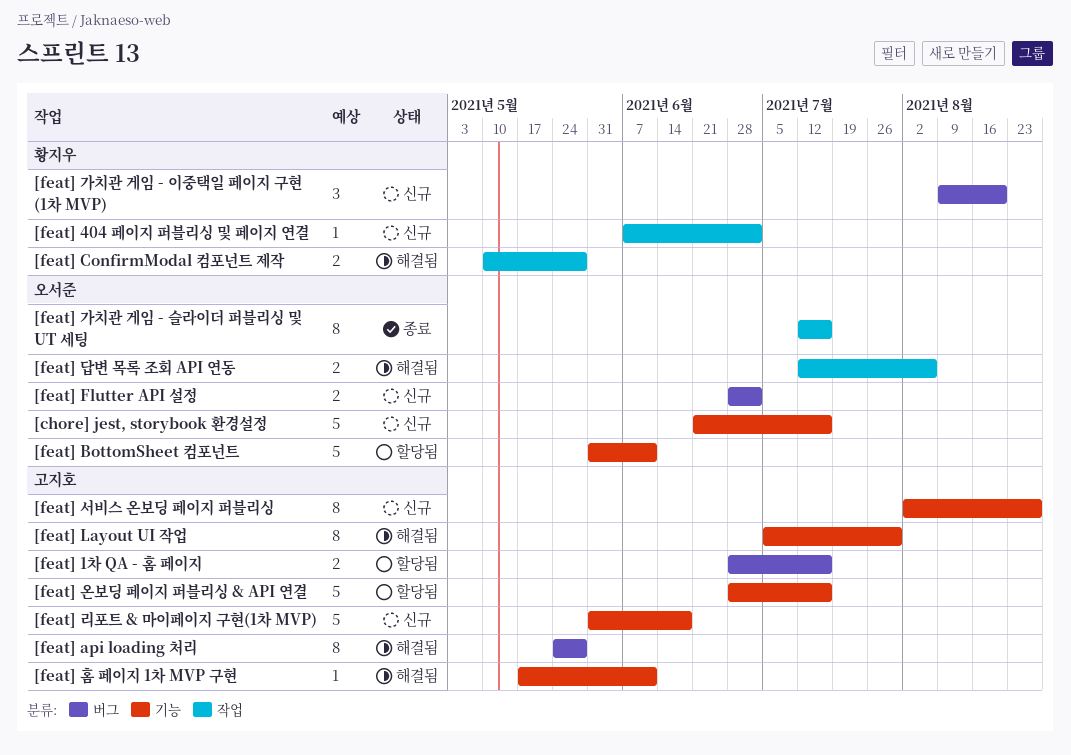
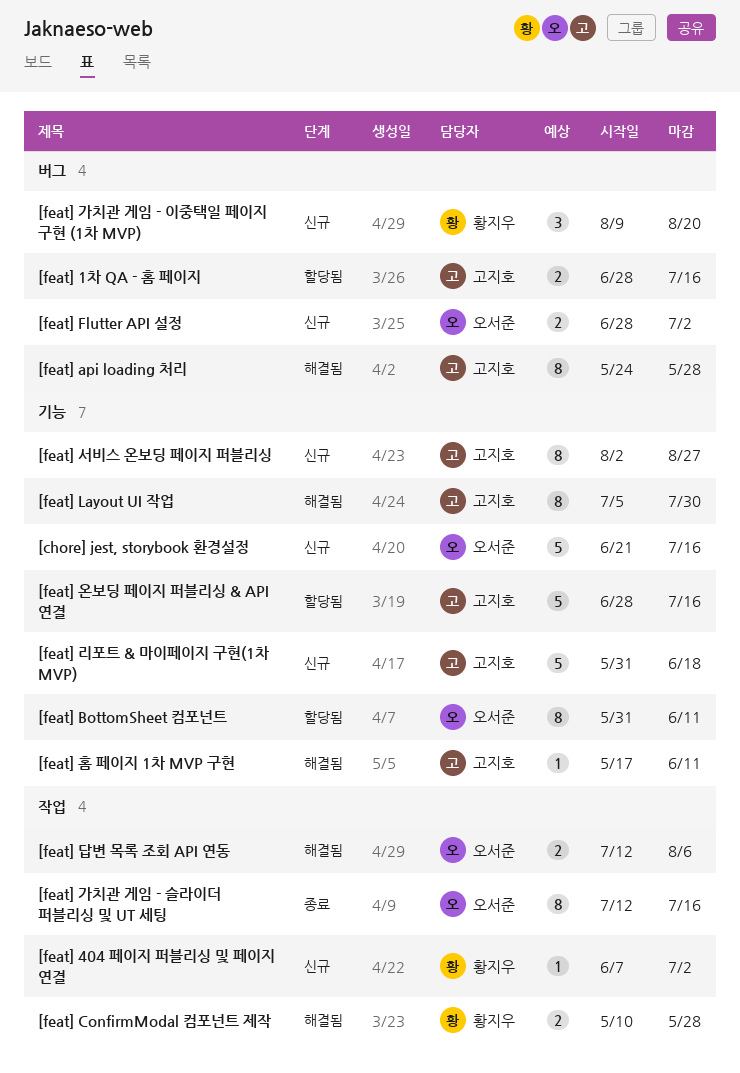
[feat] BottomSheet 컴포넌트, estimate: 5 -> 8

